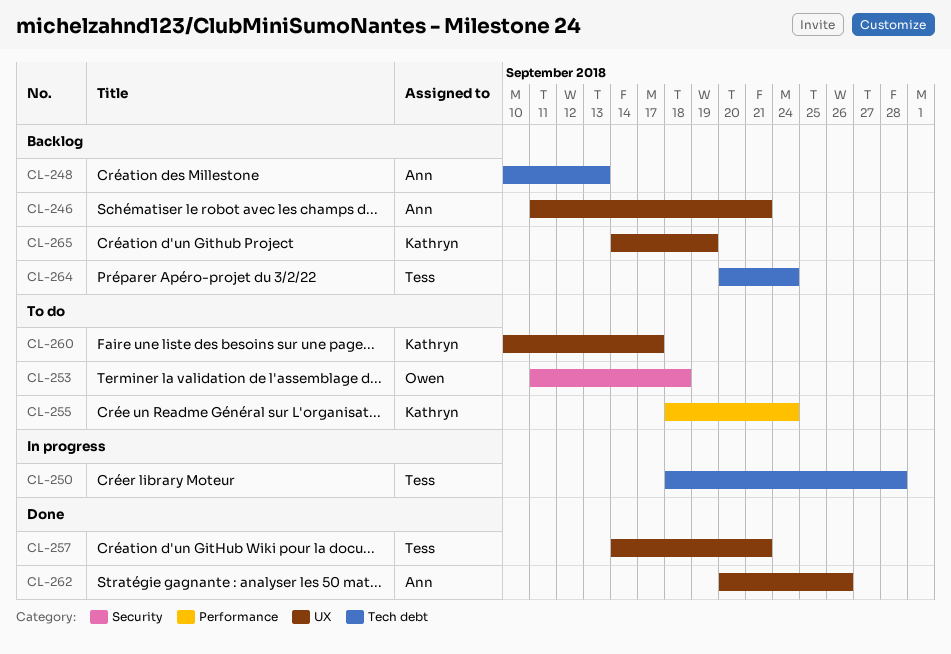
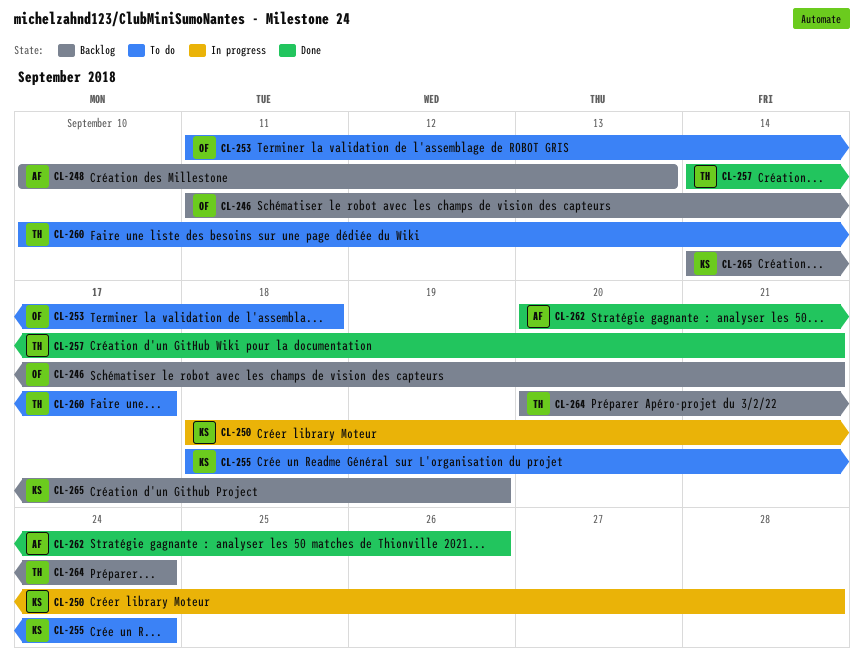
CL-246, owner: Ann -> Owen
CL-250, owner: Tess -> Kathryn
CL-260, owner: Kathryn -> Tess

